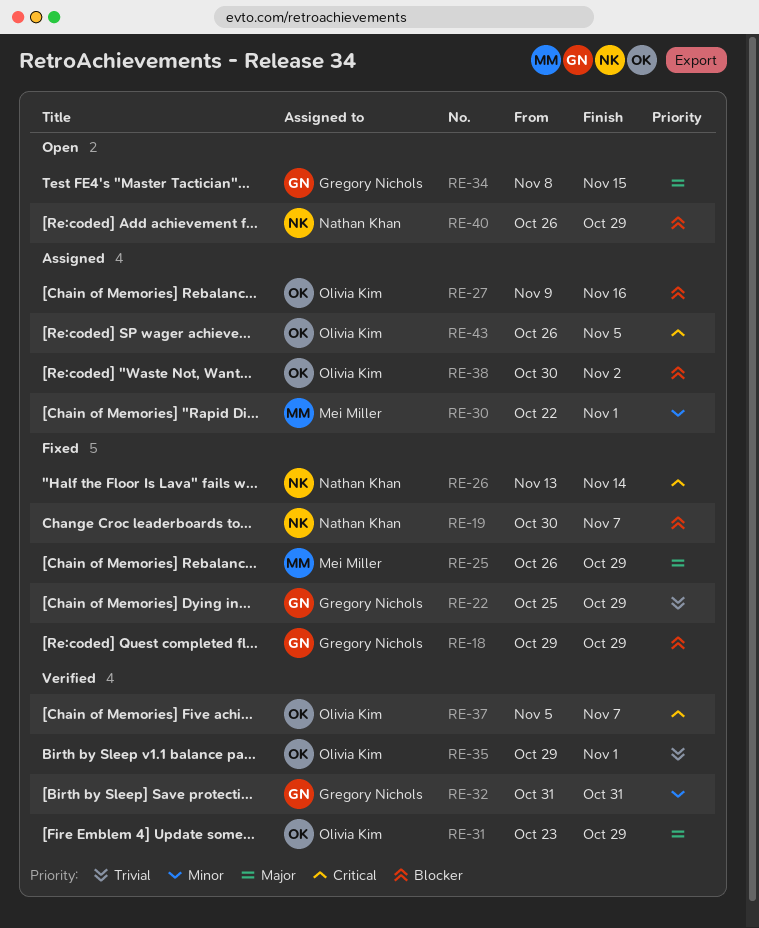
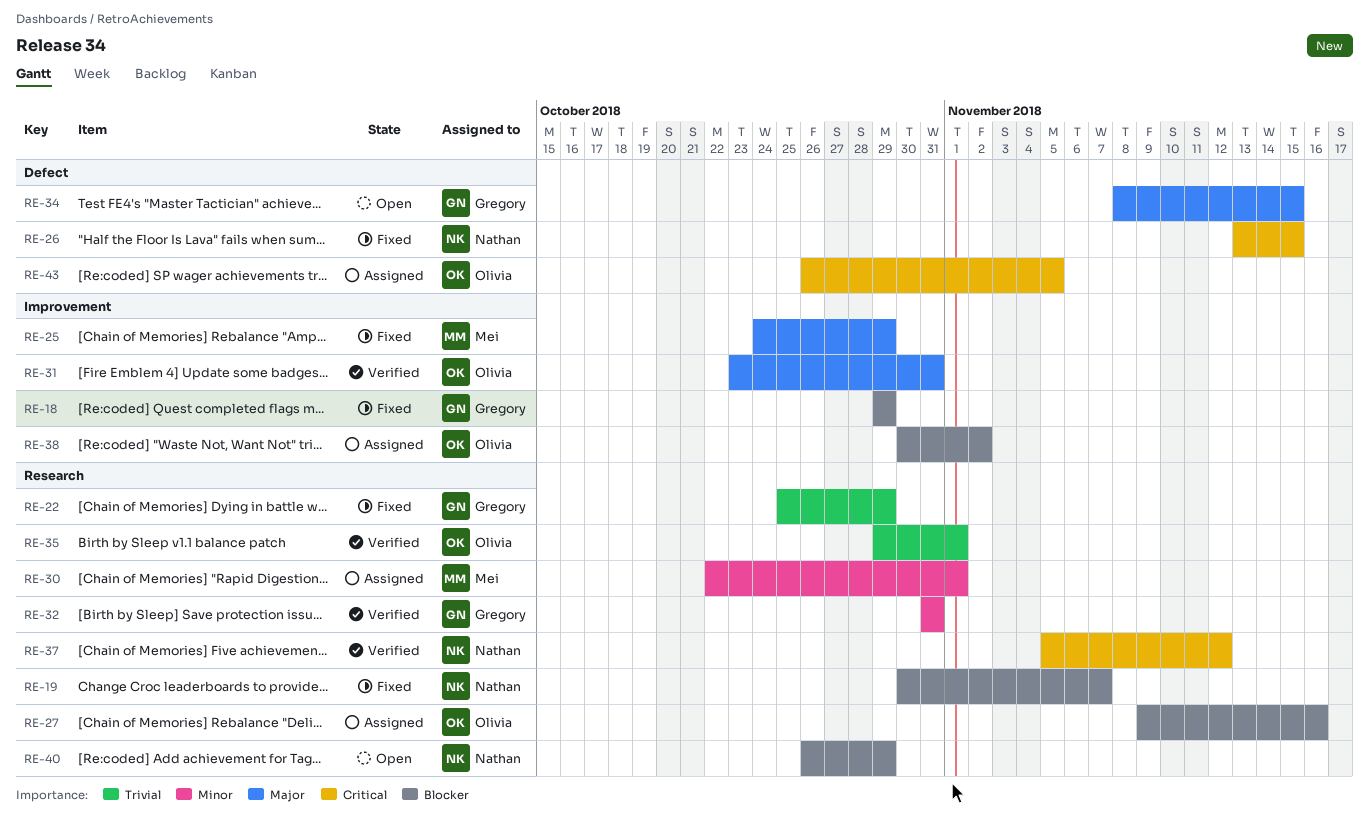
RE-25, start: Oct 26 -> Oct 24
RE-26, due: Nov 14 -> Nov 15
RE-31, due: Oct 29 -> Oct 31
RE-37, owner: Olivia Kim -> Nathan Khan
RE-37, due: Nov 7 -> Nov 12

